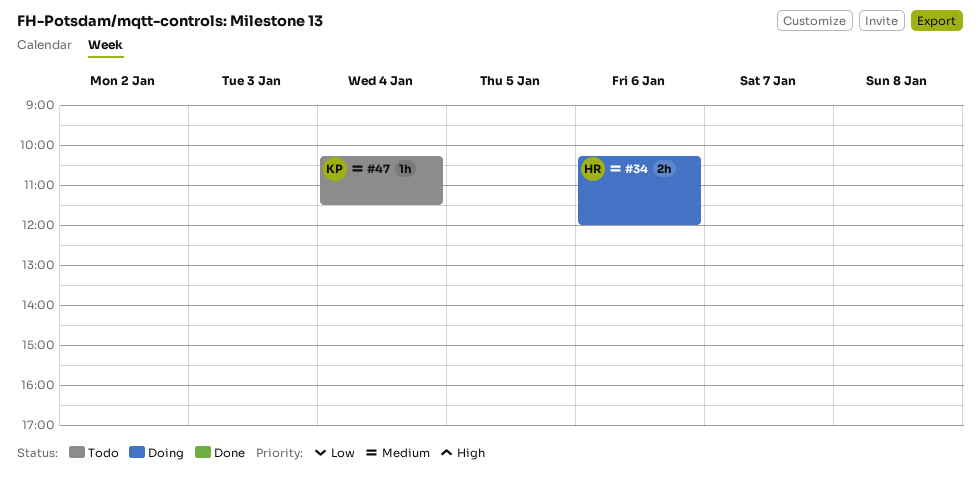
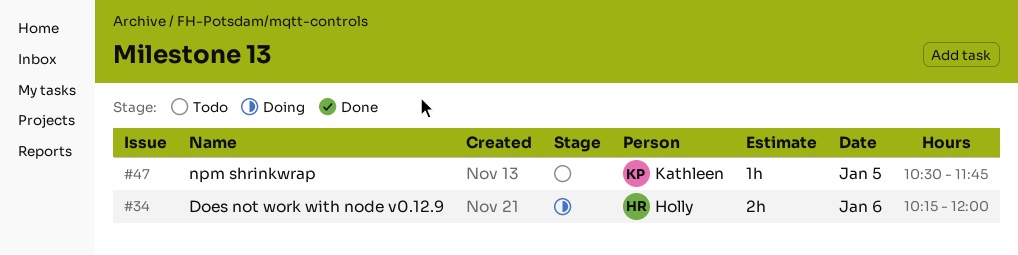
#47, day: Jan 4 -> Jan 5
#47, begins: 10:15 -> 10:30
#47, ends: 11:30 -> 11:45

